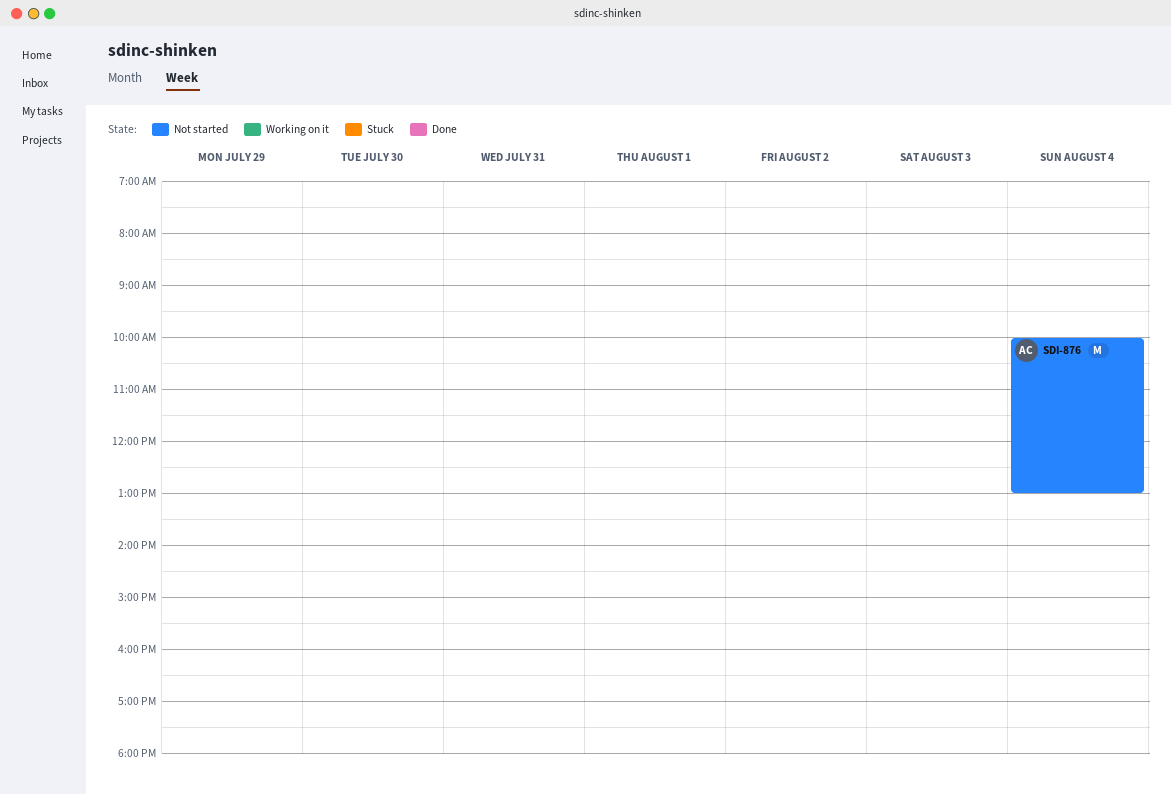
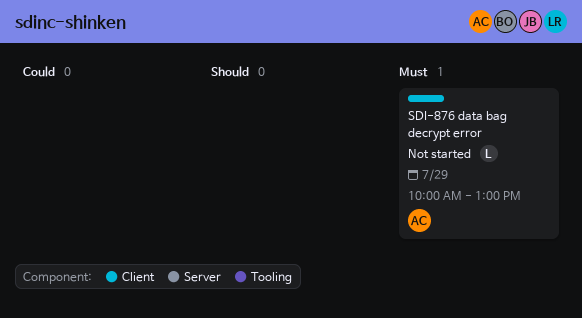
SDI-876, estimate: M -> L
SDI-876, day: Aug 4 -> Jul 29

